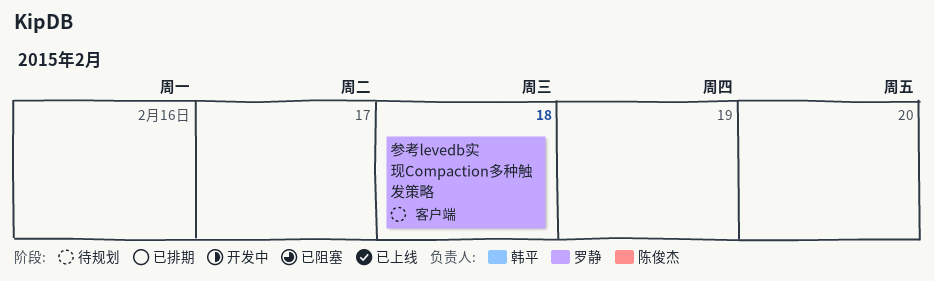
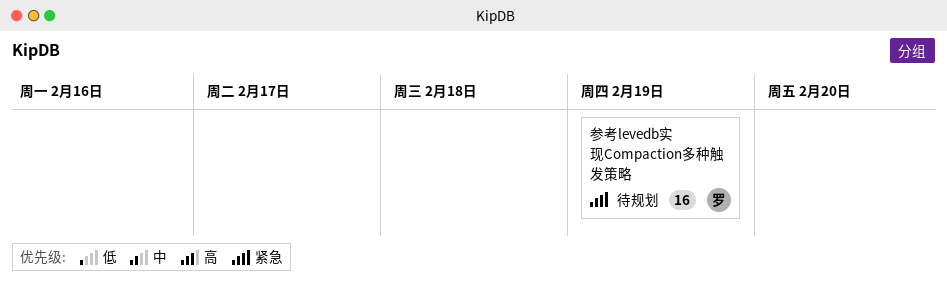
参考levedb实现Compaction多种触发策略, due: Feb 18 -> Feb 19

